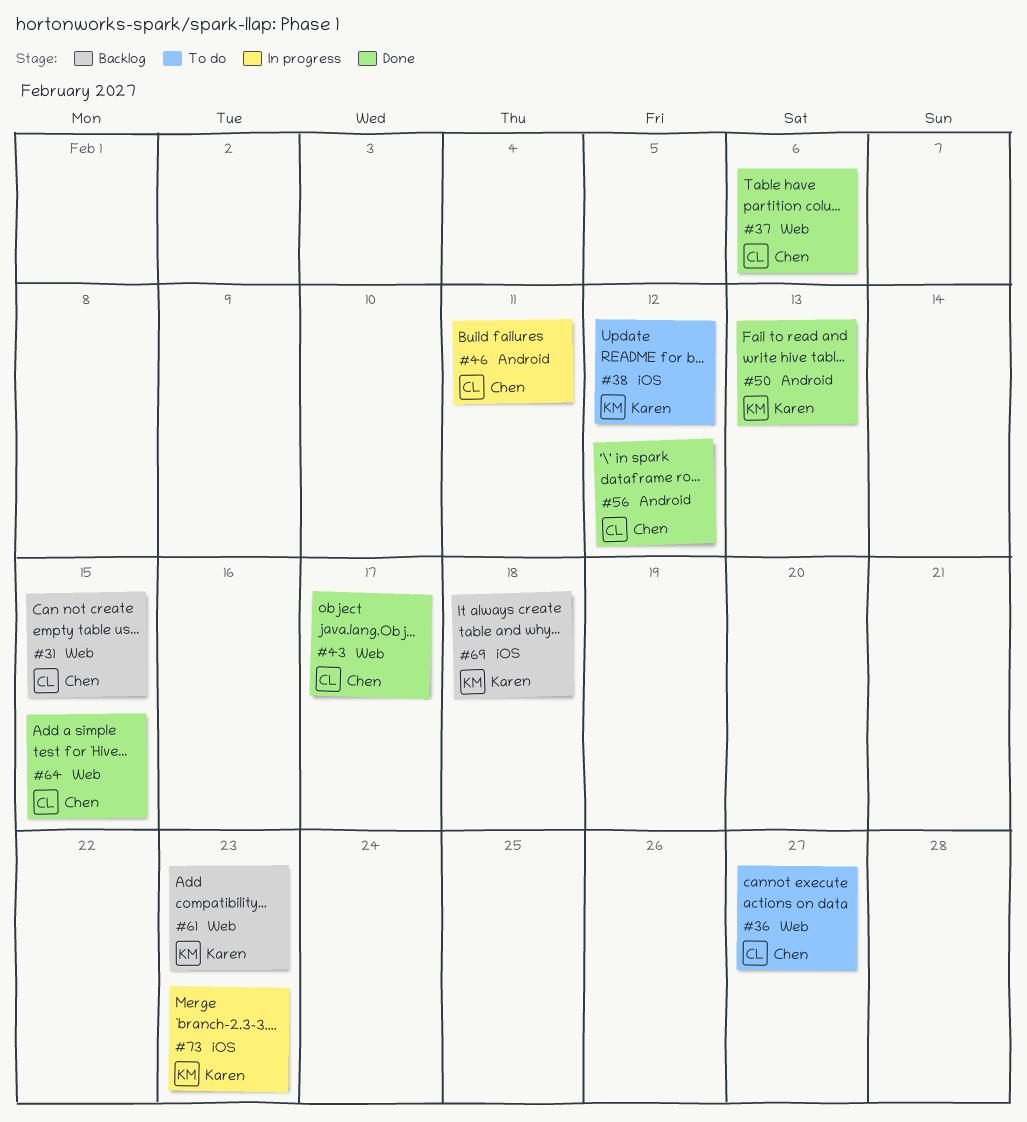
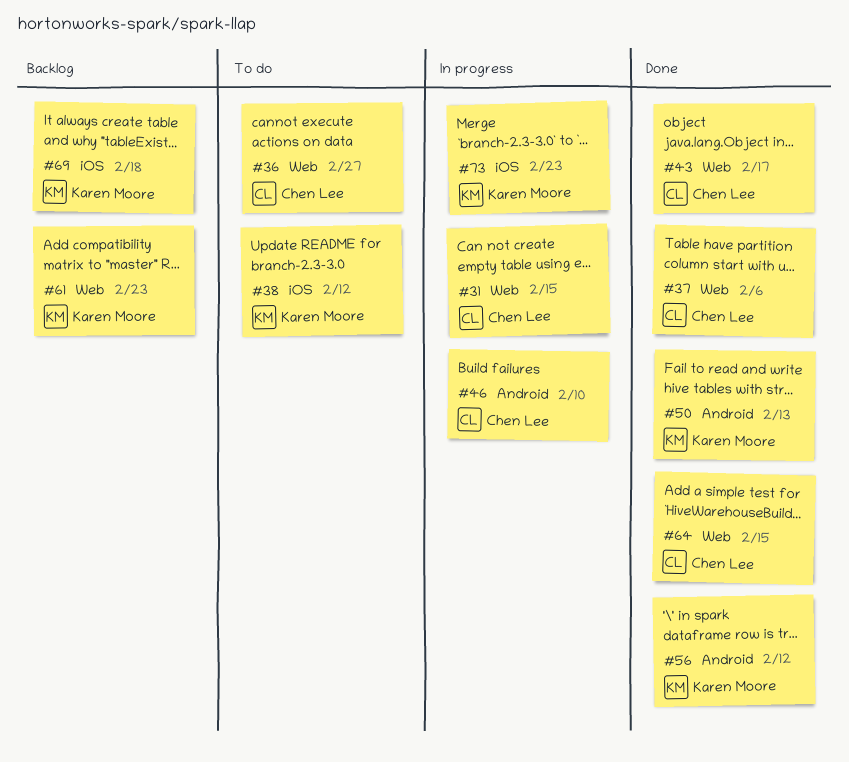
#31, status: Backlog -> In progress
#46, due: Feb 11 -> Feb 10
#56, owner: Chen Lee -> Karen Moore

